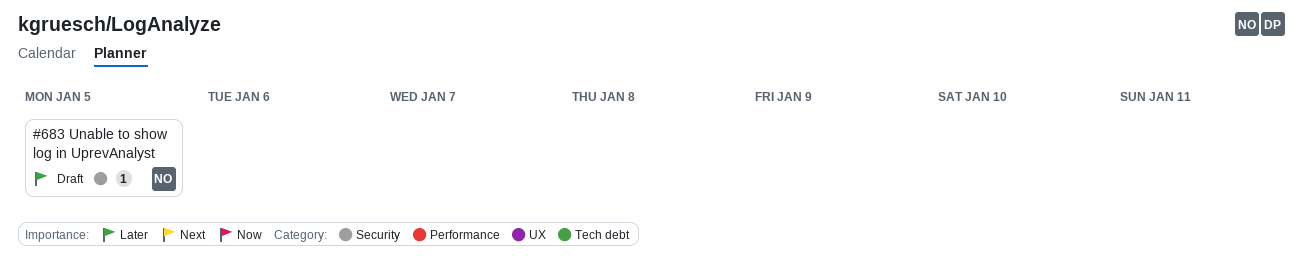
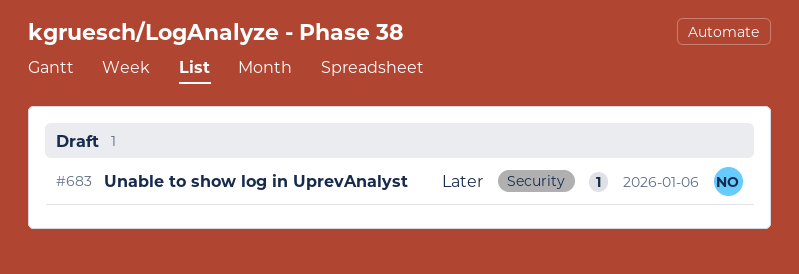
#683, due: Jan 5 -> Jan 6

